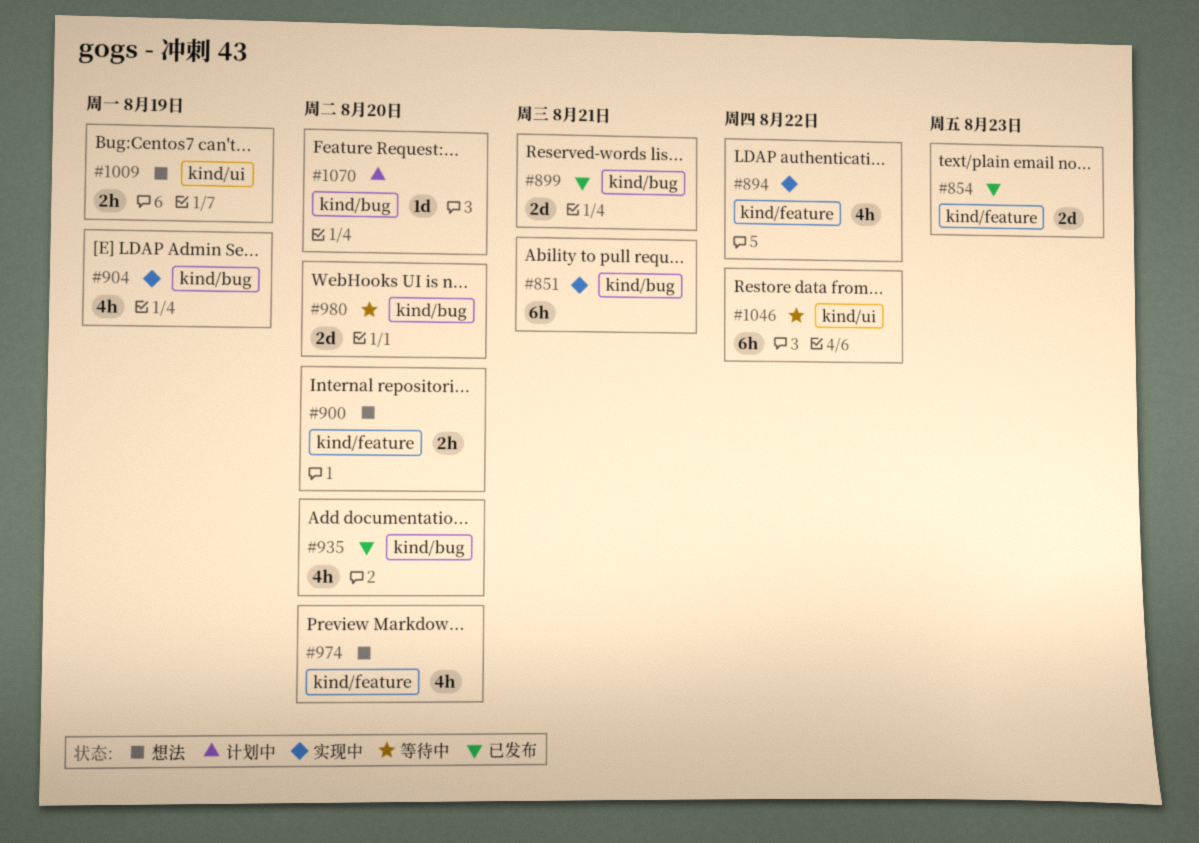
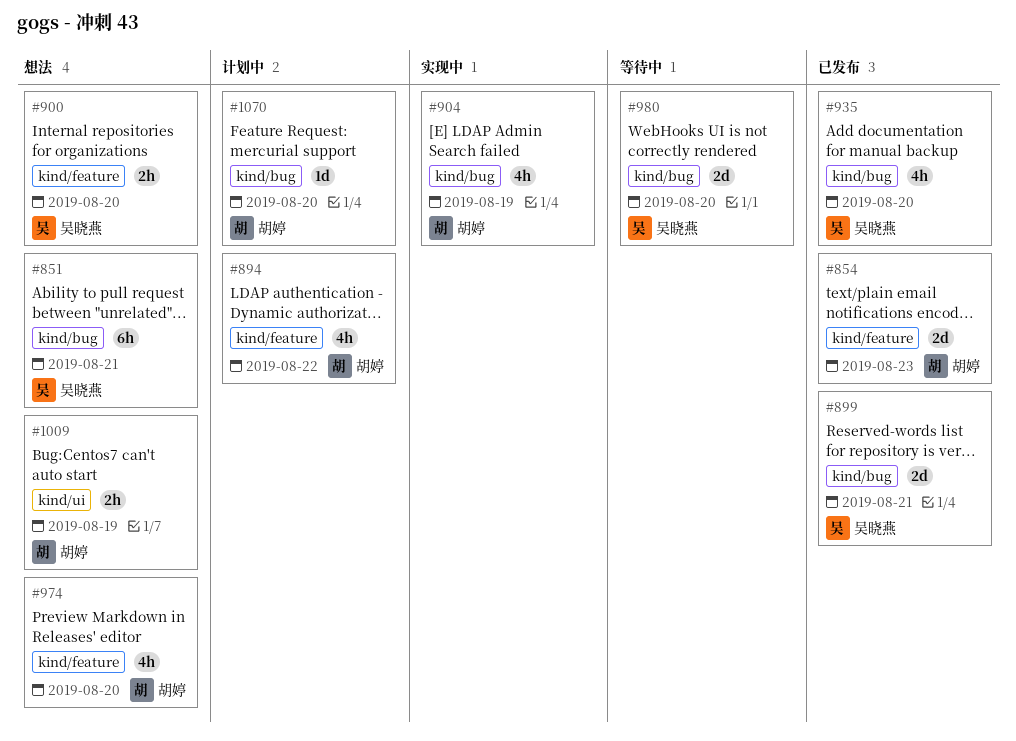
#851, status: 实现中 -> 想法
#894, status: 实现中 -> 计划中
#1046: present -> none

